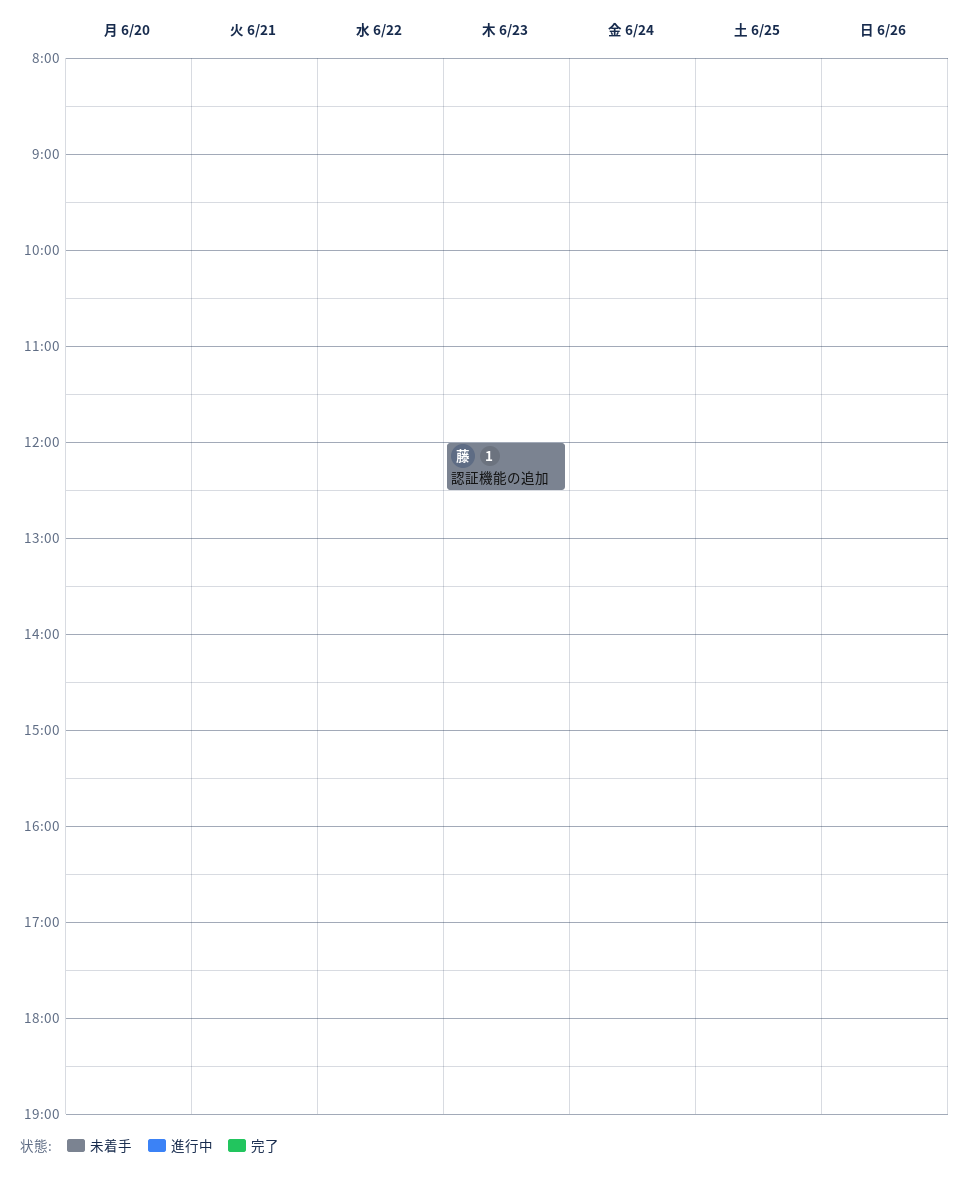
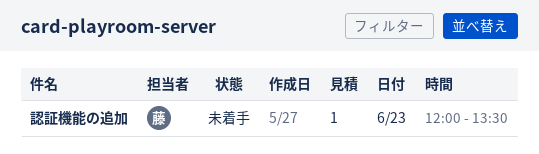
認証機能の追加, ends: 12:30 -> 13:30

